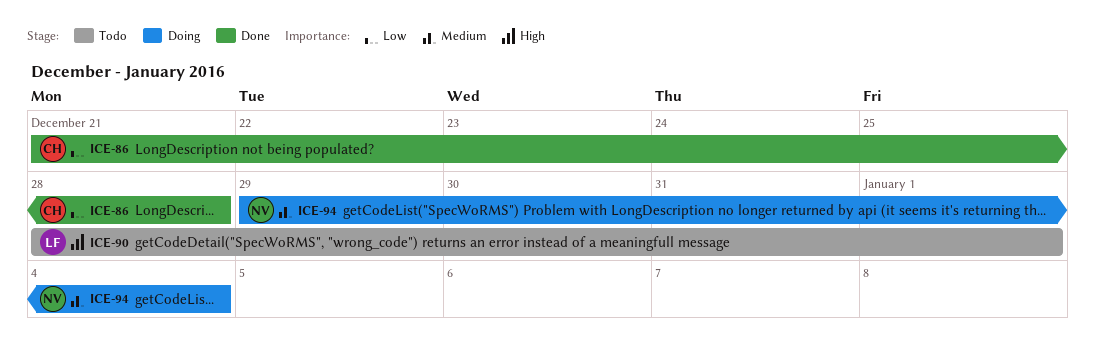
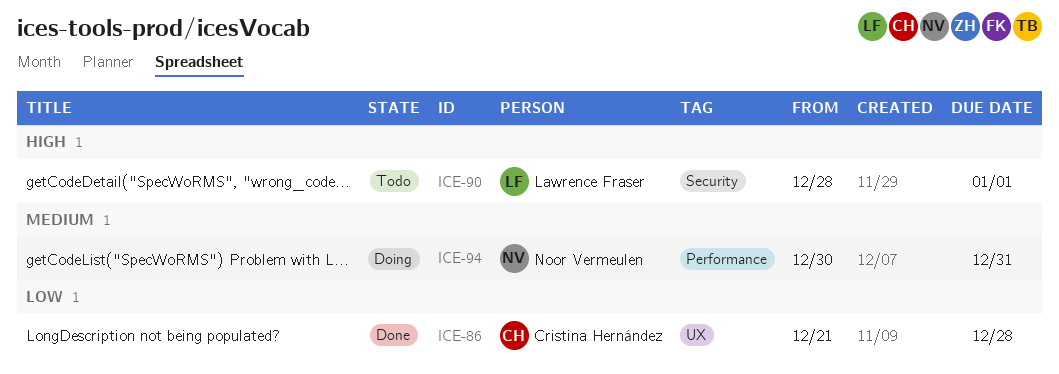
ICE-94, start: Dec 29 -> Dec 30
ICE-94, due: Jan 4 -> Dec 31

